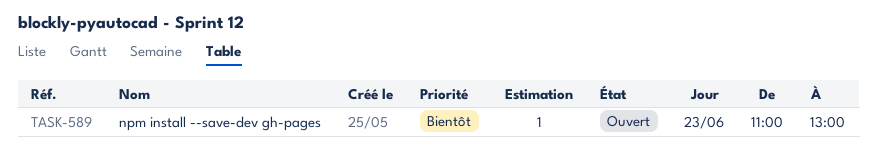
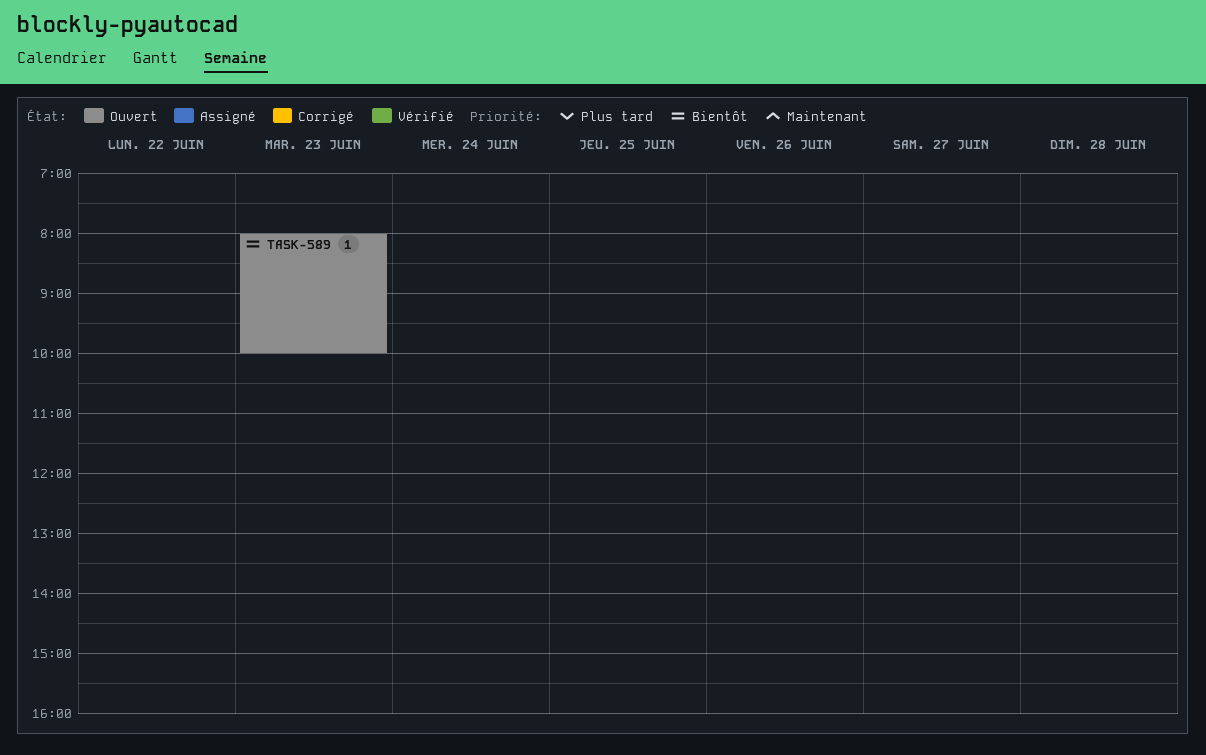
TASK-589, begins: 11:00 -> 08:00
TASK-589, ends: 13:00 -> 10:00

